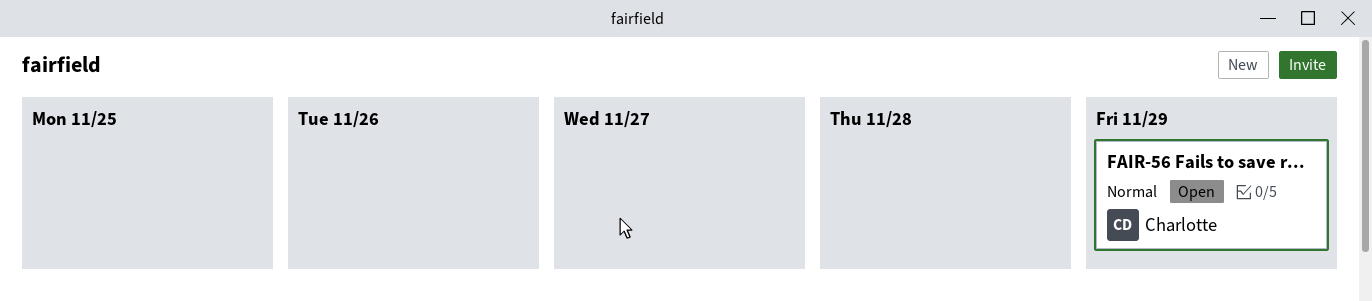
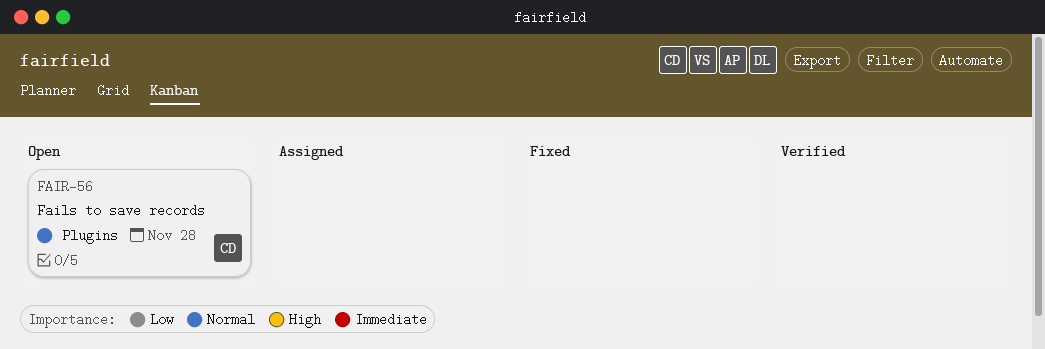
FAIR-56, due: Nov 29 -> Nov 28

